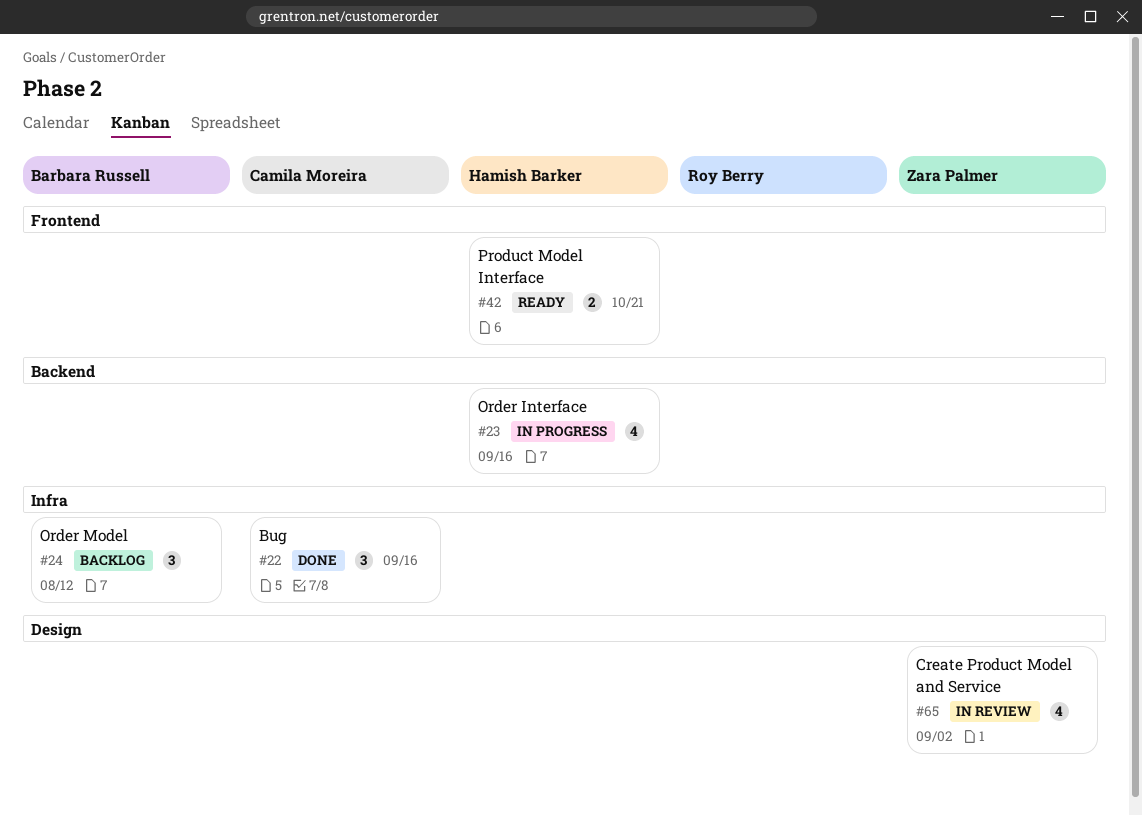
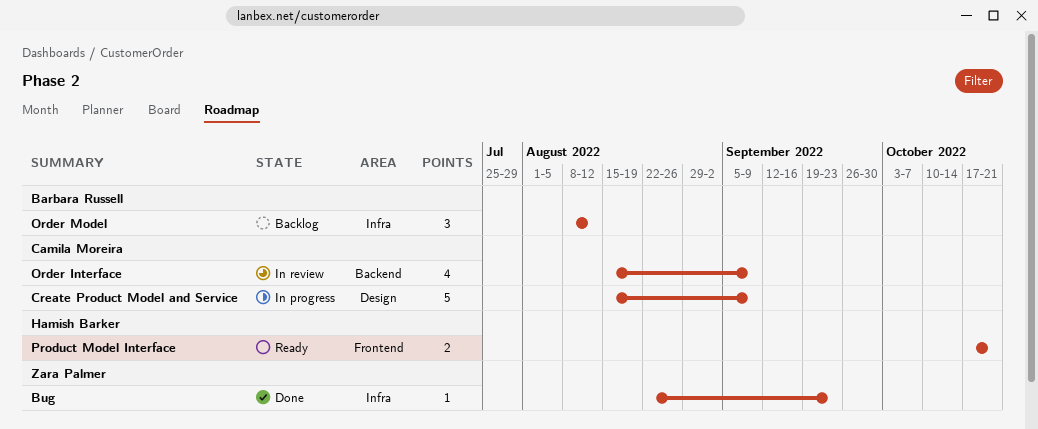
Bug, owner: Camila Moreira -> Zara Palmer
Bug, estimate: 3 -> 1
Bug, due: Sep 16 -> Sep 23
Create Product Model and Service, status: In review -> In progress
Create Product Model and Service, owner: Zara Palmer -> Camila Moreira
Create Product Model and Service, estimate: 4 -> 5
Create Product Model and Service, due: Sep 2 -> Sep 9
Order Interface, status: In progress -> In review
Order Interface, owner: Hamish Barker -> Camila Moreira
Order Interface, due: Sep 16 -> Sep 9

